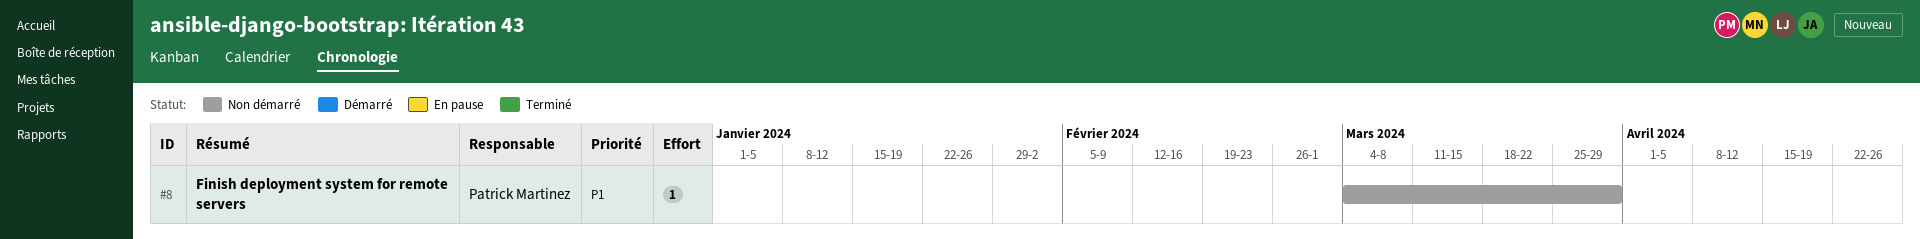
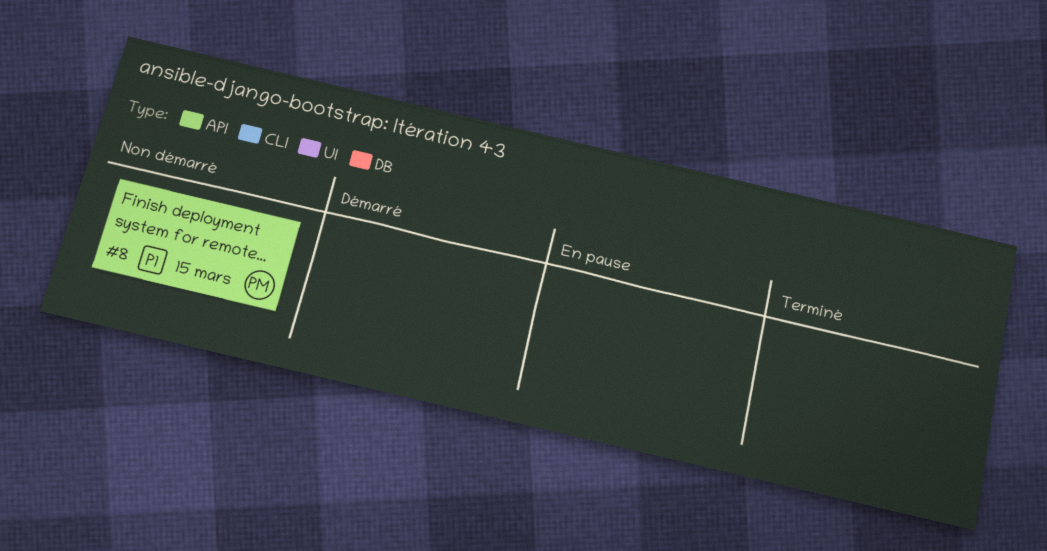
#8, due: Mar 29 -> Mar 15

